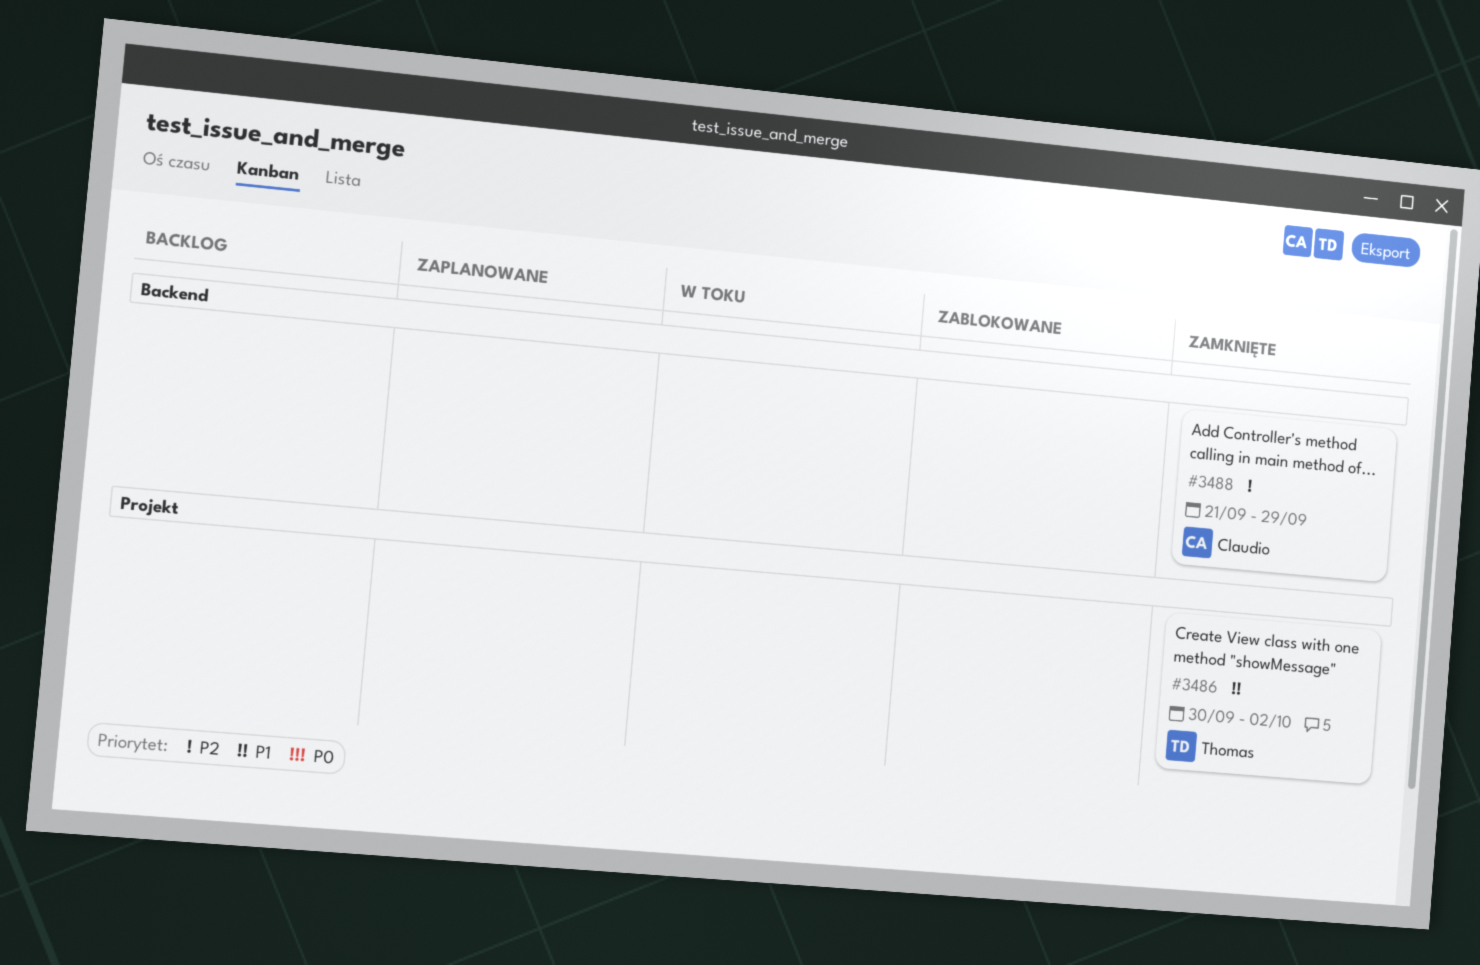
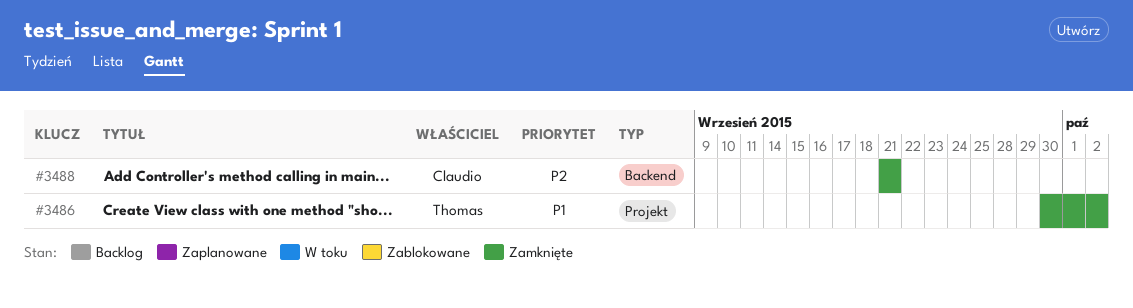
#3488, due: Sep 29 -> Sep 21

